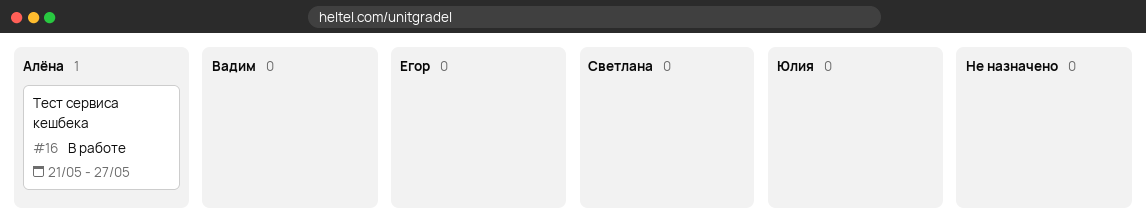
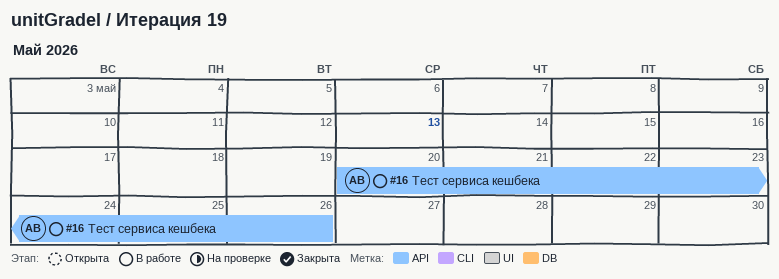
#16, start: May 21 -> May 20
#16, due: May 27 -> May 26

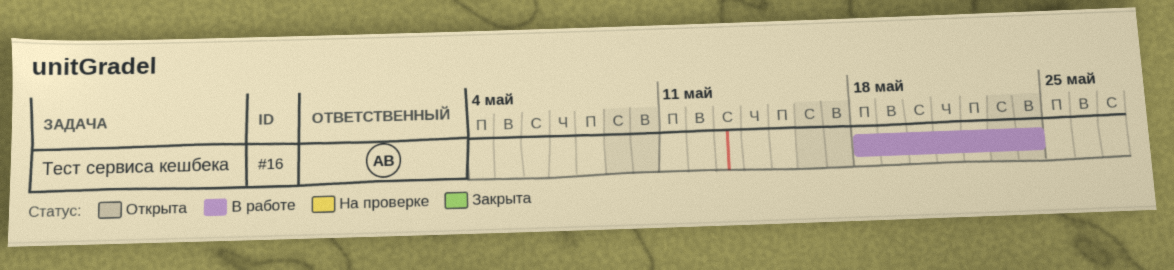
#16, start: May 20 -> May 18
#16, due: May 26 -> May 24

